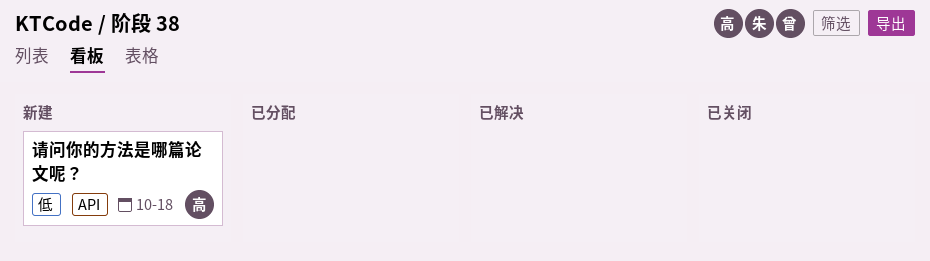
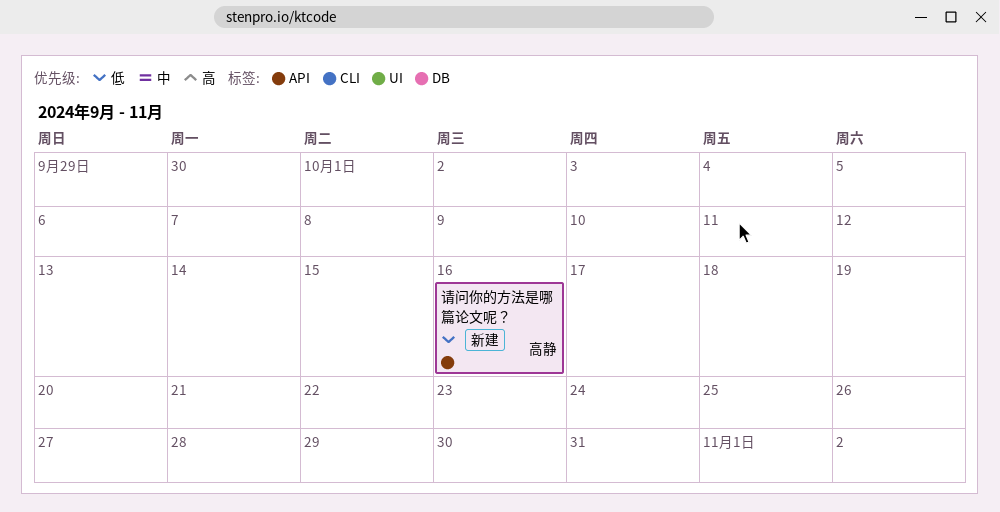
请问你的方法是哪篇论文呢？, due: Oct 18 -> Oct 16

